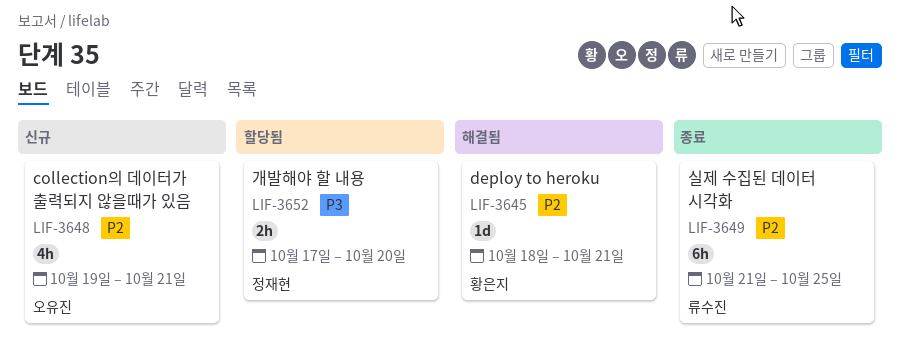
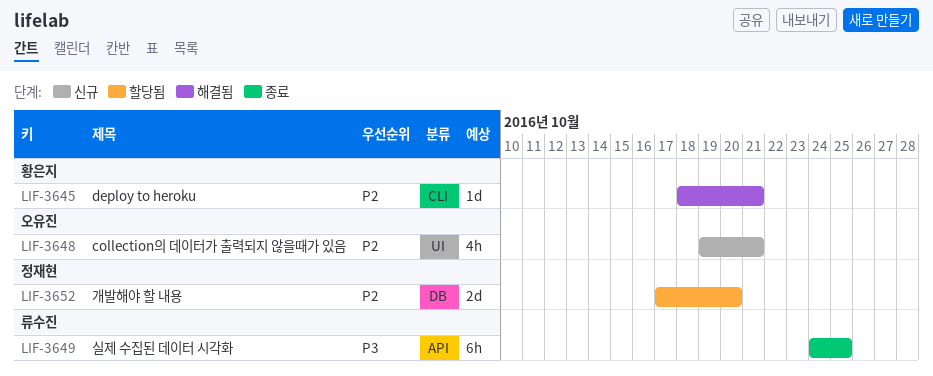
LIF-3649, priority: P2 -> P3
LIF-3649, start: Oct 21 -> Oct 24
LIF-3652, priority: P3 -> P2
LIF-3652, estimate: 2h -> 2d

